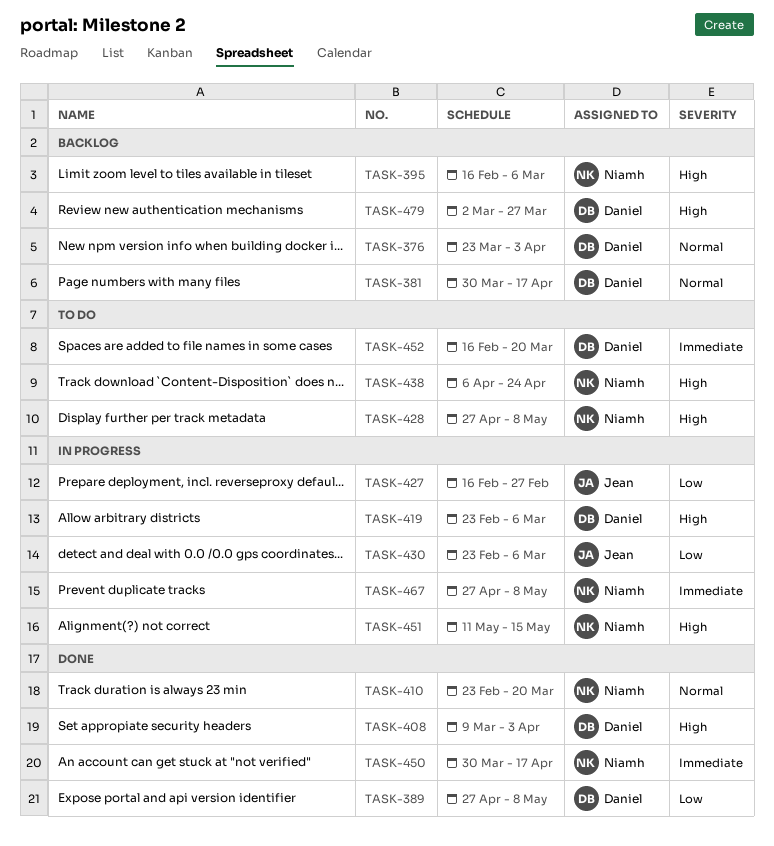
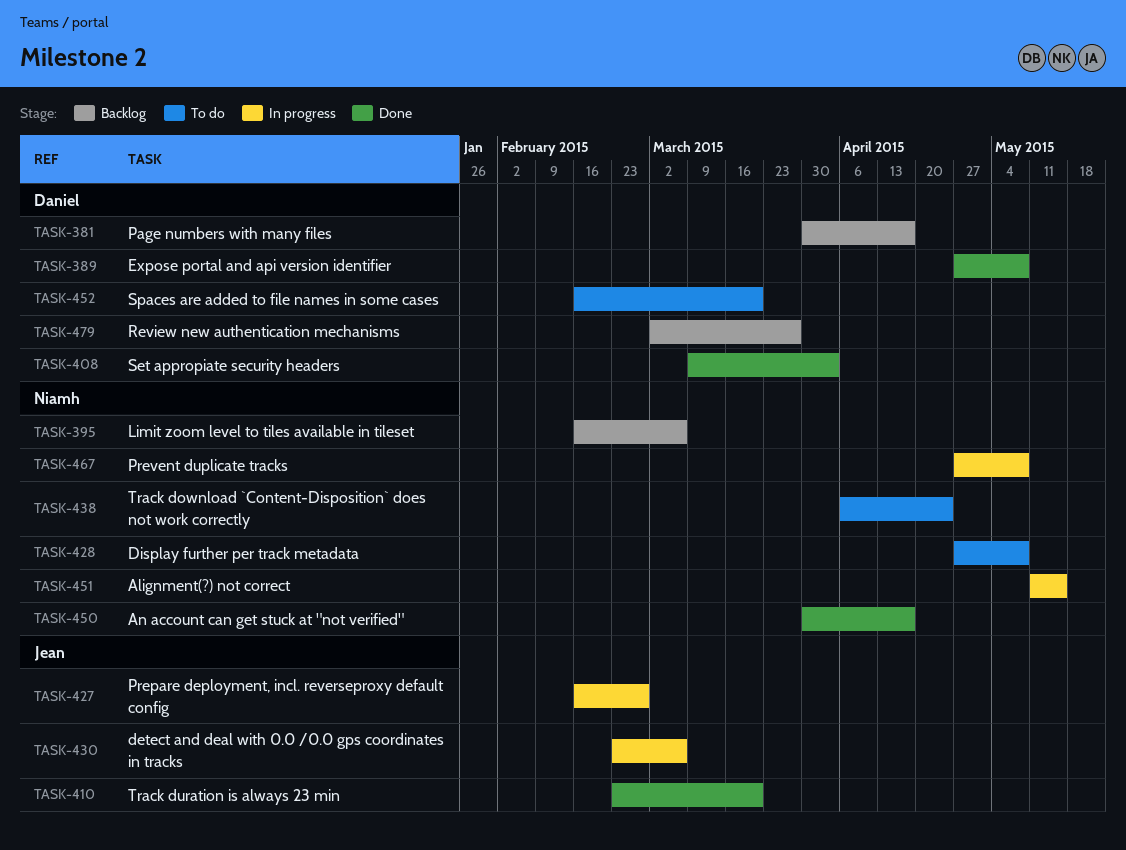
TASK-376: present -> none
TASK-410, owner: Niamh -> Jean
TASK-419: present -> none

